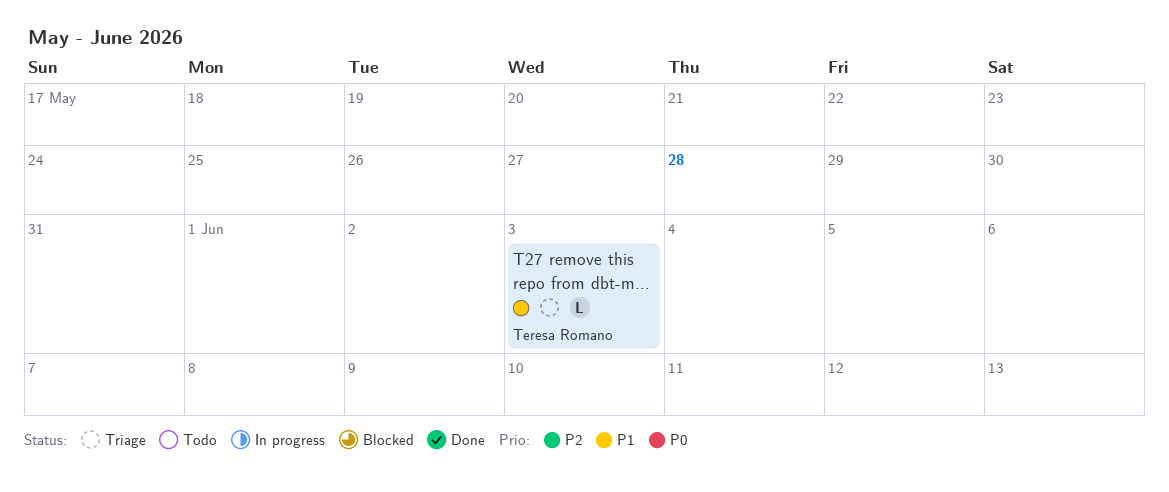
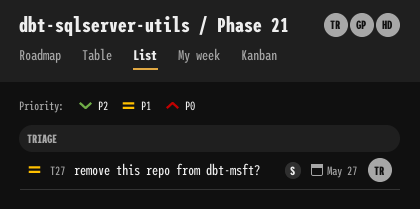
T27, estimate: L -> S
T27, due: Jun 3 -> May 27

